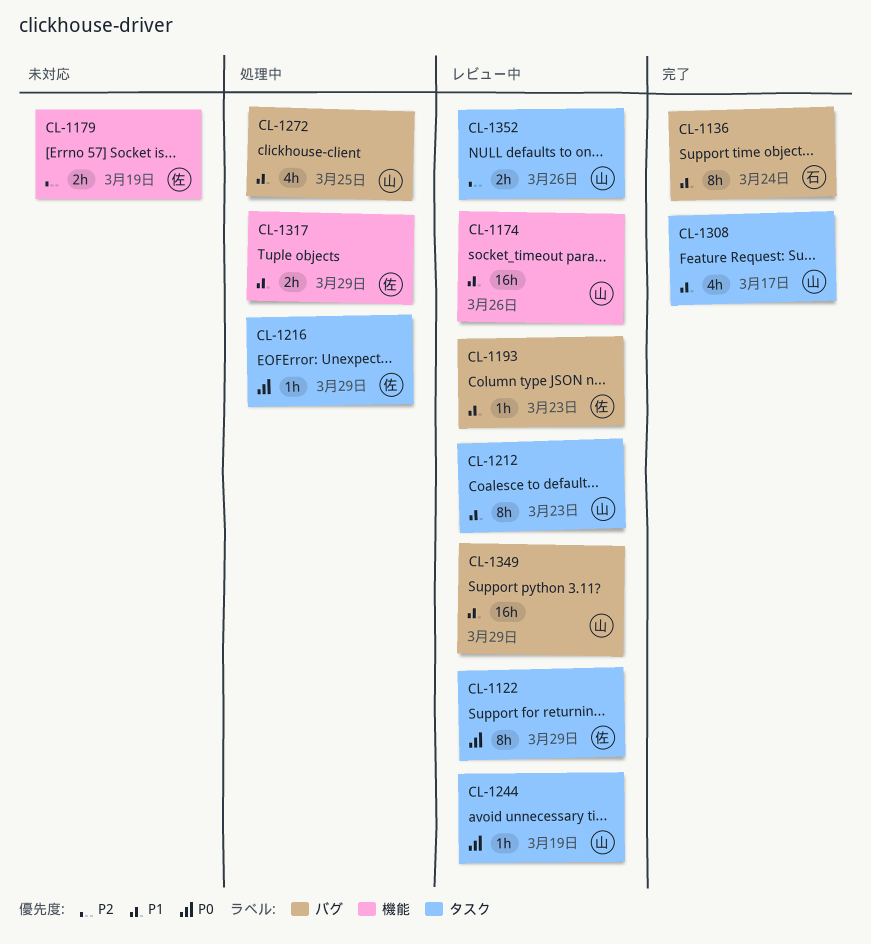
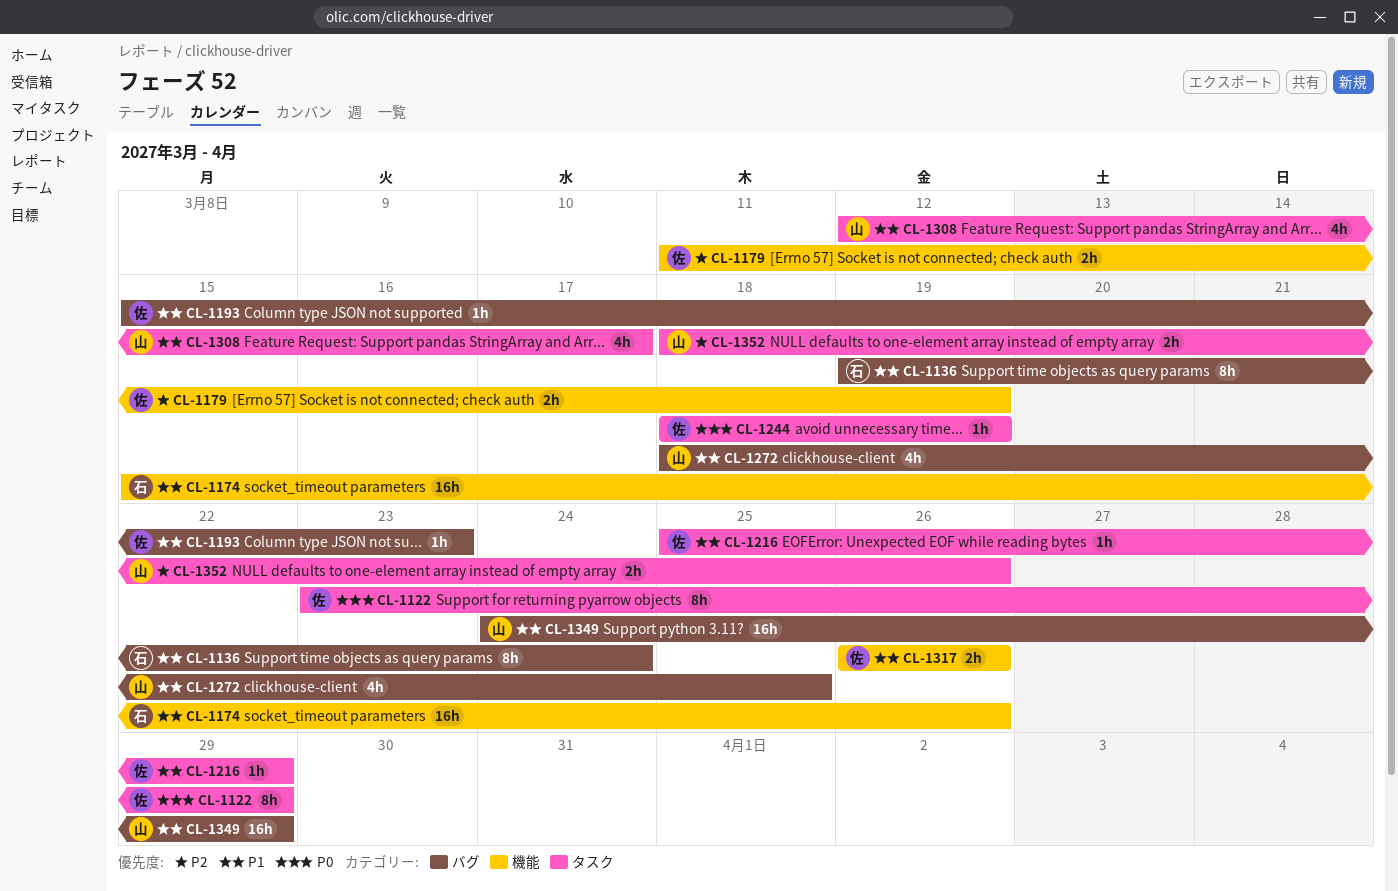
CL-1174, owner: 山 -> 石
CL-1212: present -> none
CL-1216, priority: P0 -> P1
CL-1244, owner: 山 -> 佐
CL-1317, due: Mar 29 -> Mar 26

